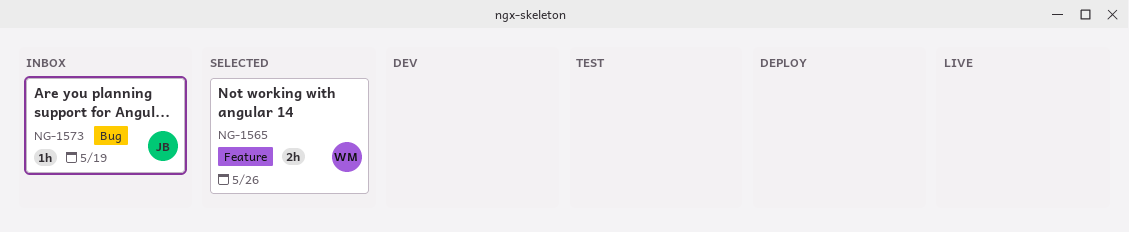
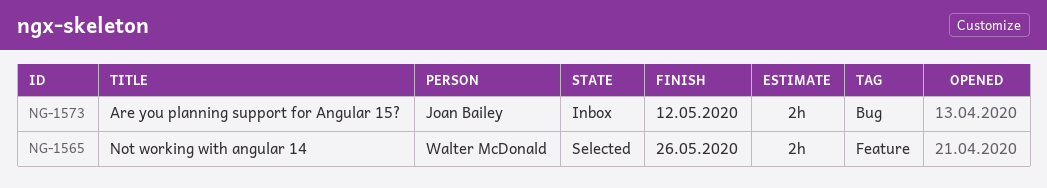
NG-1573, estimate: 1h -> 2h
NG-1573, due: May 19 -> May 12

